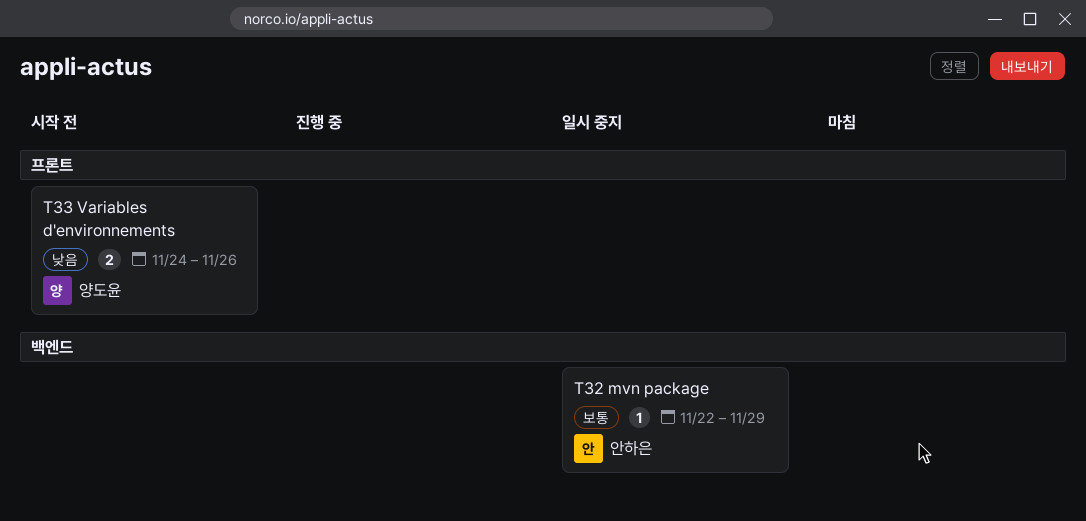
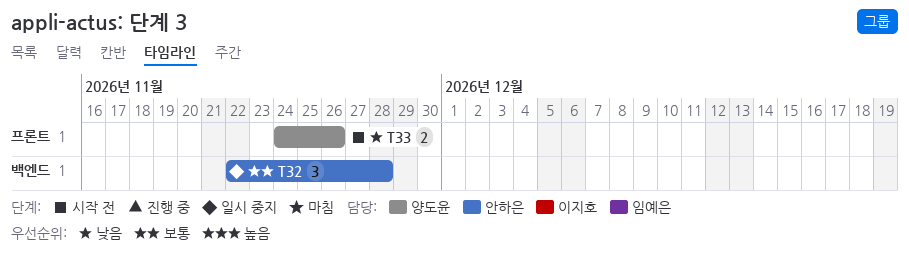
T32, estimate: 1 -> 3
T32, due: Nov 29 -> Nov 28

